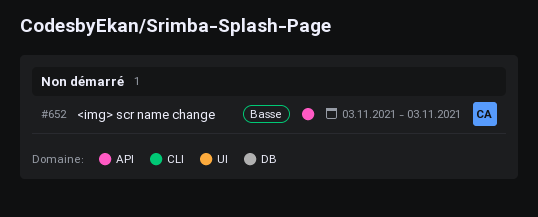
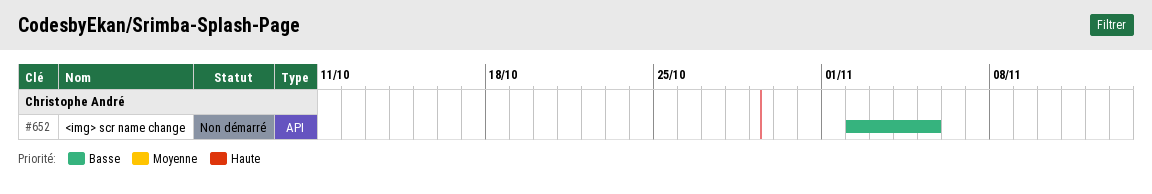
#652, start: Nov 3 -> Nov 2
#652, due: Nov 3 -> Nov 5

